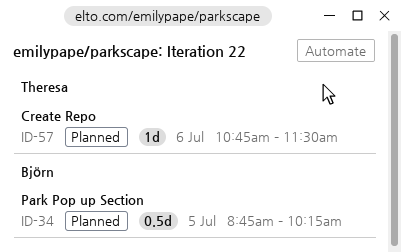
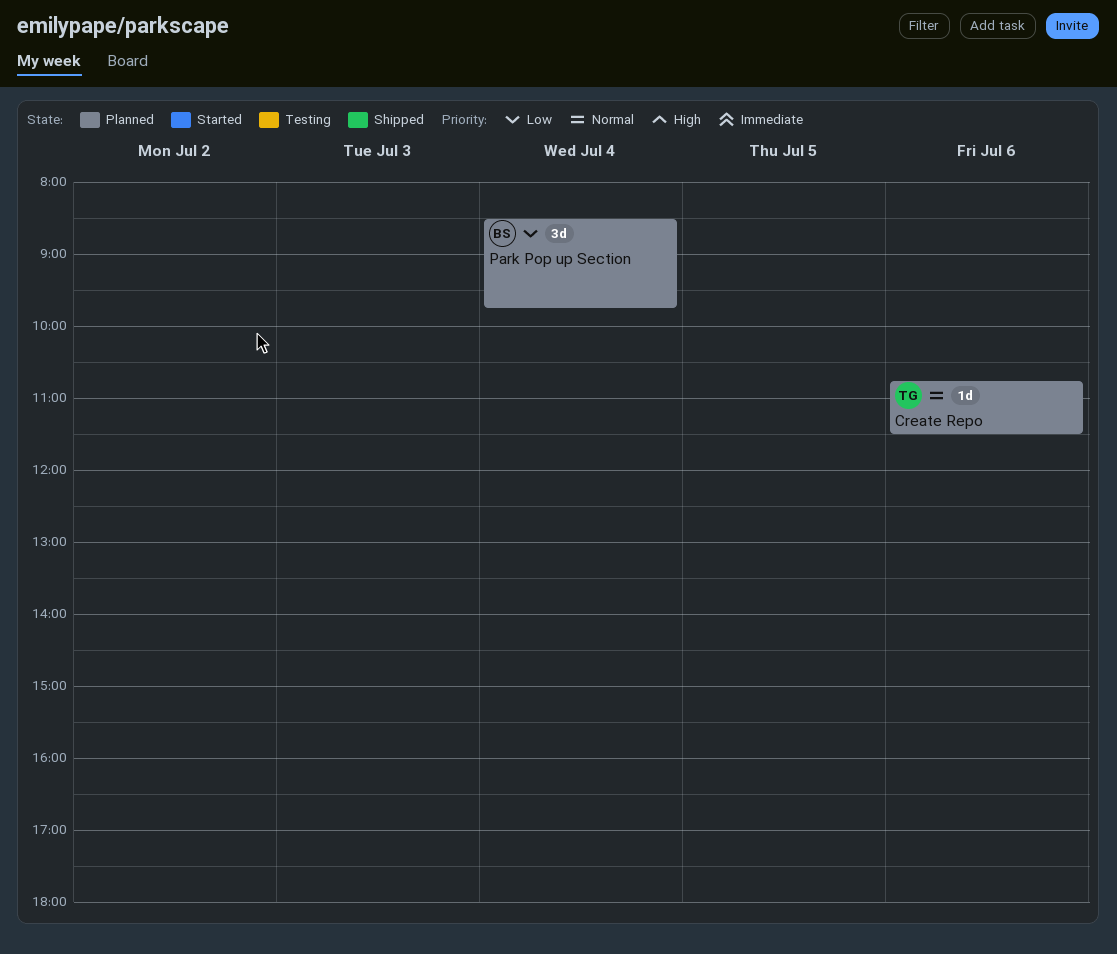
Park Pop up Section, estimate: 0.5d -> 3d
Park Pop up Section, day: Jul 5 -> Jul 4
Park Pop up Section, begins: 08:45 -> 08:30
Park Pop up Section, ends: 10:15 -> 09:45

